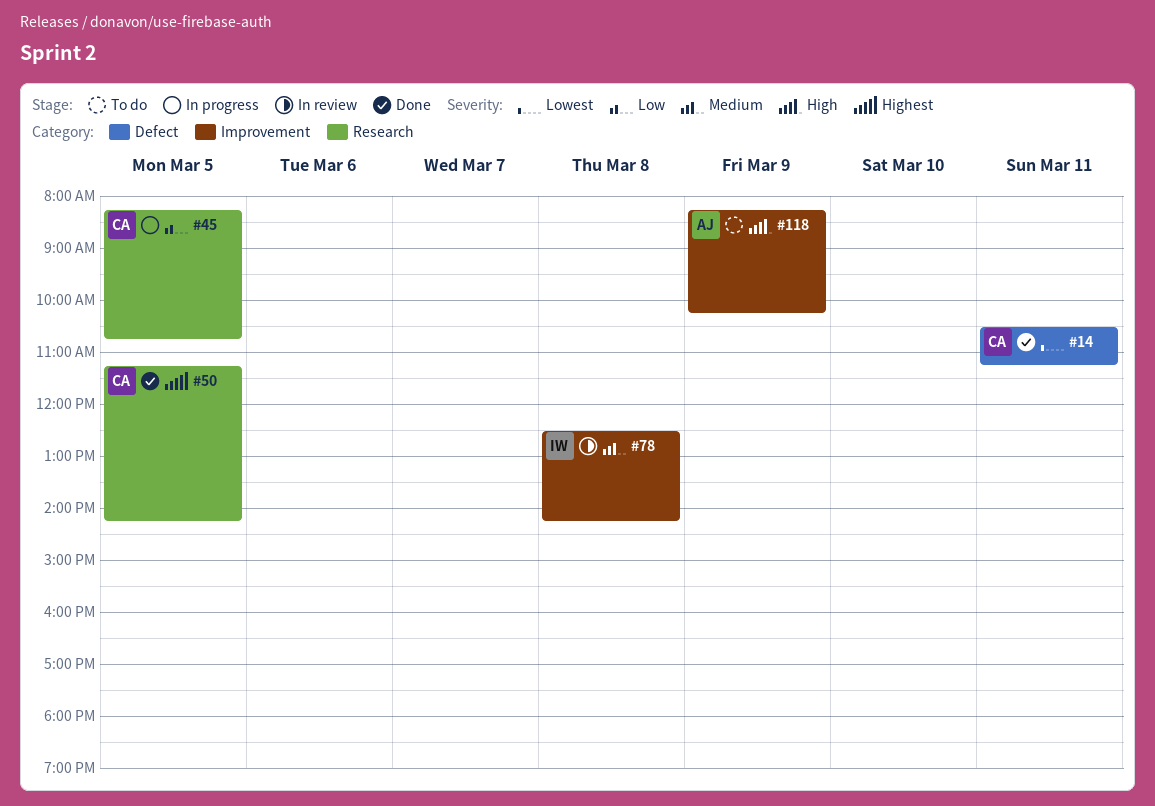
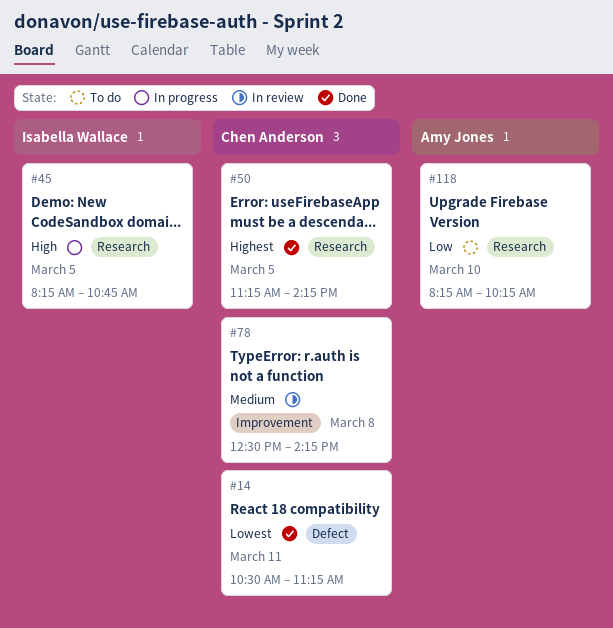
#45, owner: Chen Anderson -> Isabella Wallace
#45, priority: Low -> High
#78, owner: Isabella Wallace -> Chen Anderson
#118, priority: High -> Low
#118, label: Improvement -> Research
#118, day: Mar 9 -> Mar 10

